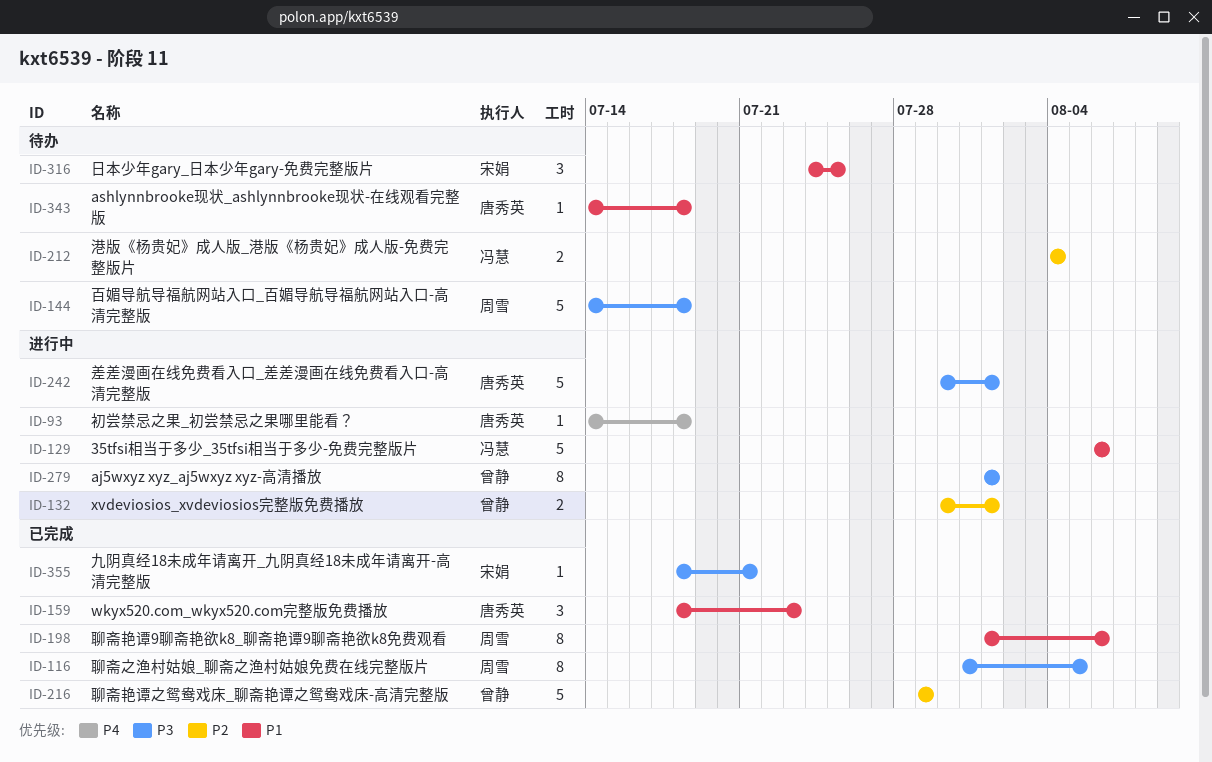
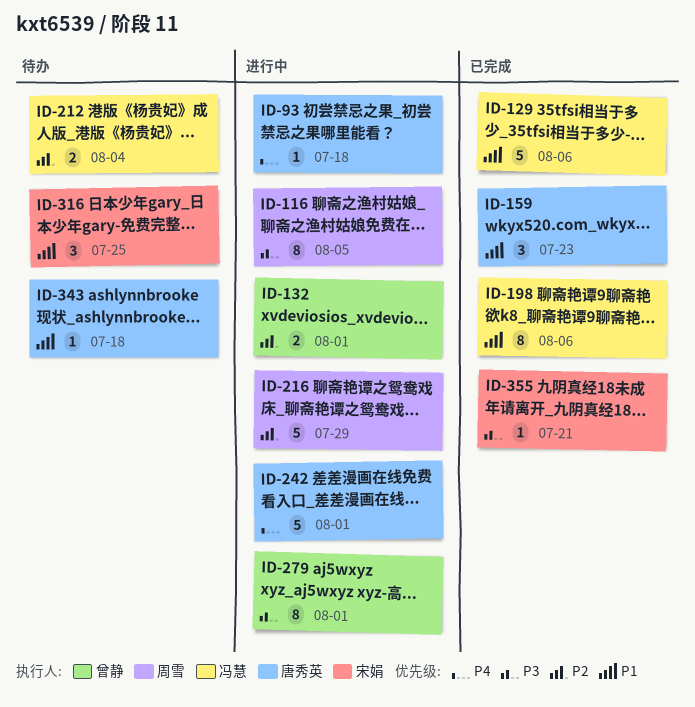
ID-116, status: 已完成 -> 进行中
ID-129, status: 进行中 -> 已完成
ID-144: present -> none
ID-198, owner: 周雪 -> 冯慧
ID-216, status: 已完成 -> 进行中
ID-216, owner: 曾静 -> 周雪
ID-242, priority: P3 -> P4

